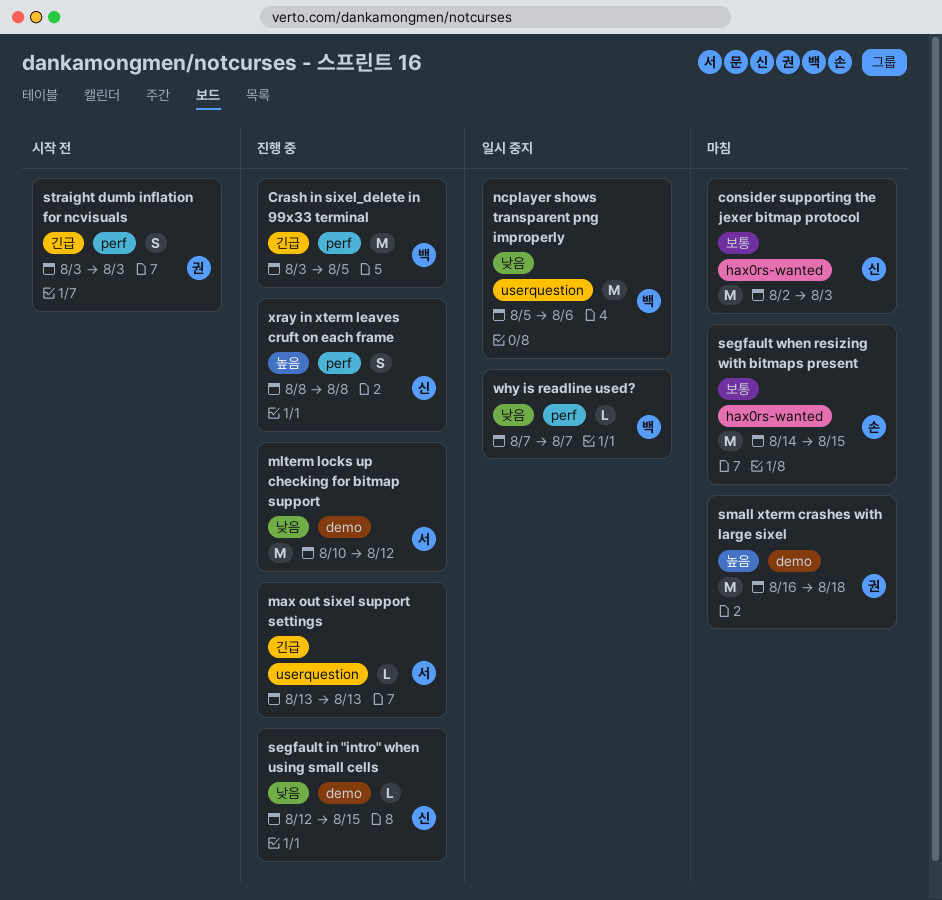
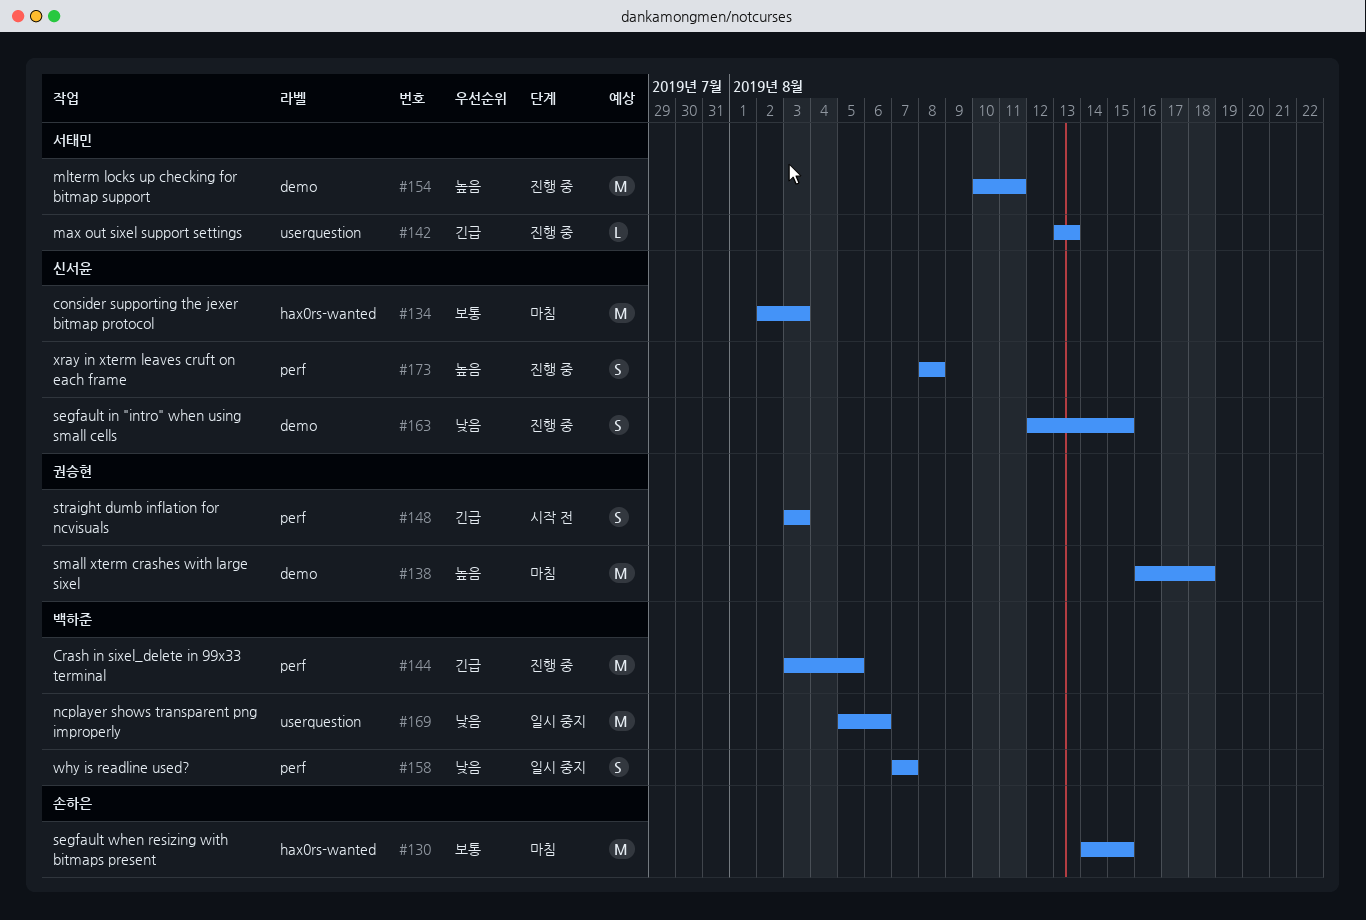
mlterm locks up checking for bitmap support, priority: 낮음 -> 높음
mlterm locks up checking for bitmap support, due: Aug 12 -> Aug 11
segfault in "intro" when using small cells, estimate: L -> S
why is readline used?, estimate: L -> S

